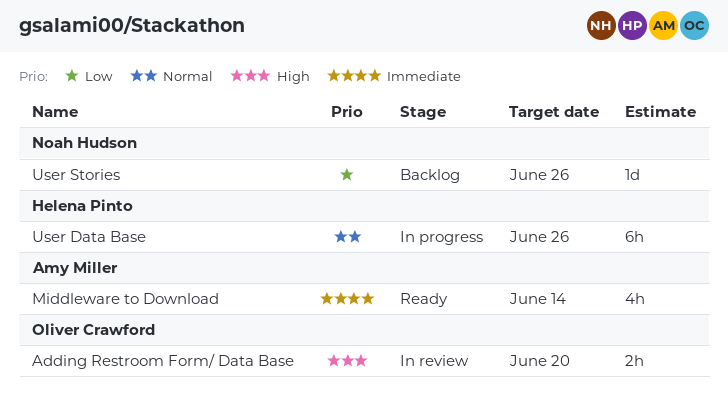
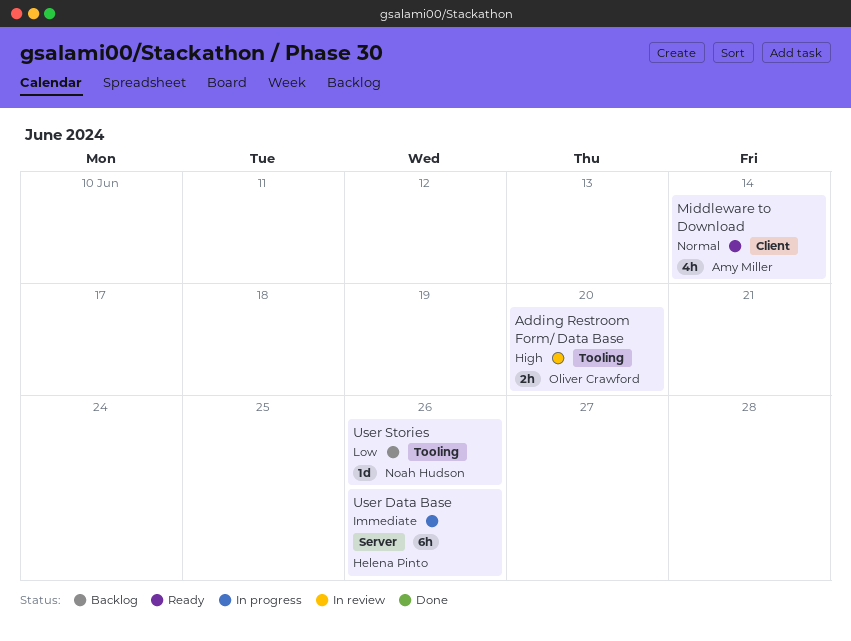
Middleware to Download, priority: Immediate -> Normal
User Data Base, priority: Normal -> Immediate

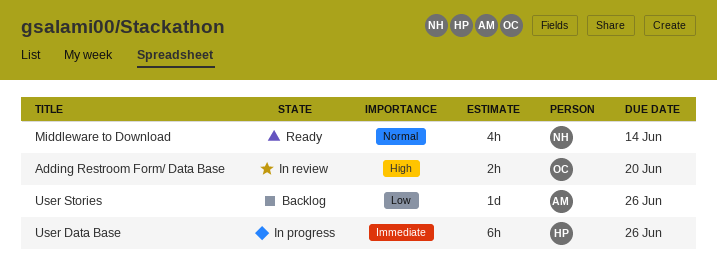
Middleware to Download, owner: Amy Miller -> Noah Hudson
User Stories, owner: Noah Hudson -> Amy Miller

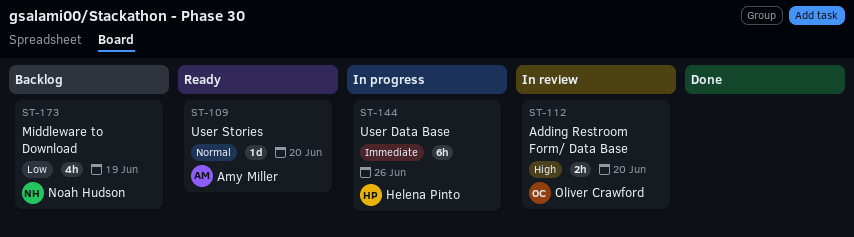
Middleware to Download, status: Ready -> Backlog
Middleware to Download, priority: Normal -> Low
Middleware to Download, due: Jun 14 -> Jun 19
User Stories, status: Backlog -> Ready
User Stories, priority: Low -> Normal
User Stories, due: Jun 26 -> Jun 20

